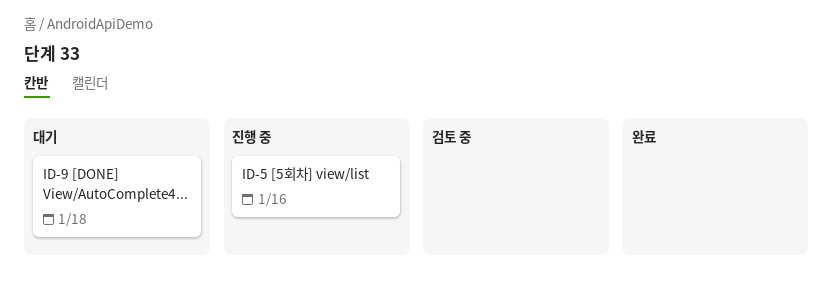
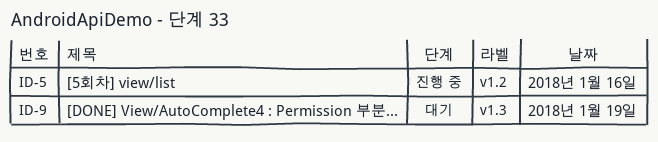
ID-9, day: Jan 18 -> Jan 19

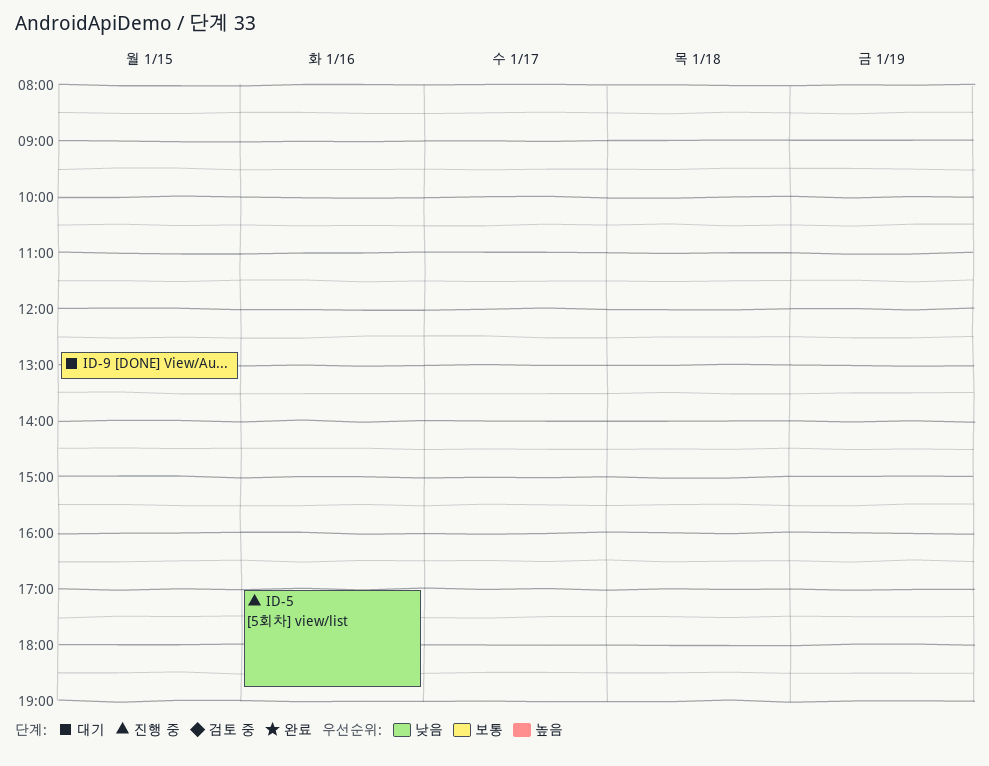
ID-9, day: Jan 19 -> Jan 15

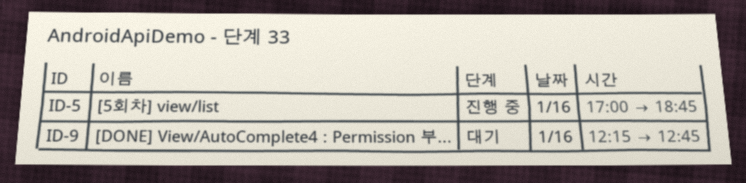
ID-9, day: Jan 15 -> Jan 16
ID-9, begins: 12:45 -> 12:15
ID-9, ends: 13:15 -> 12:45

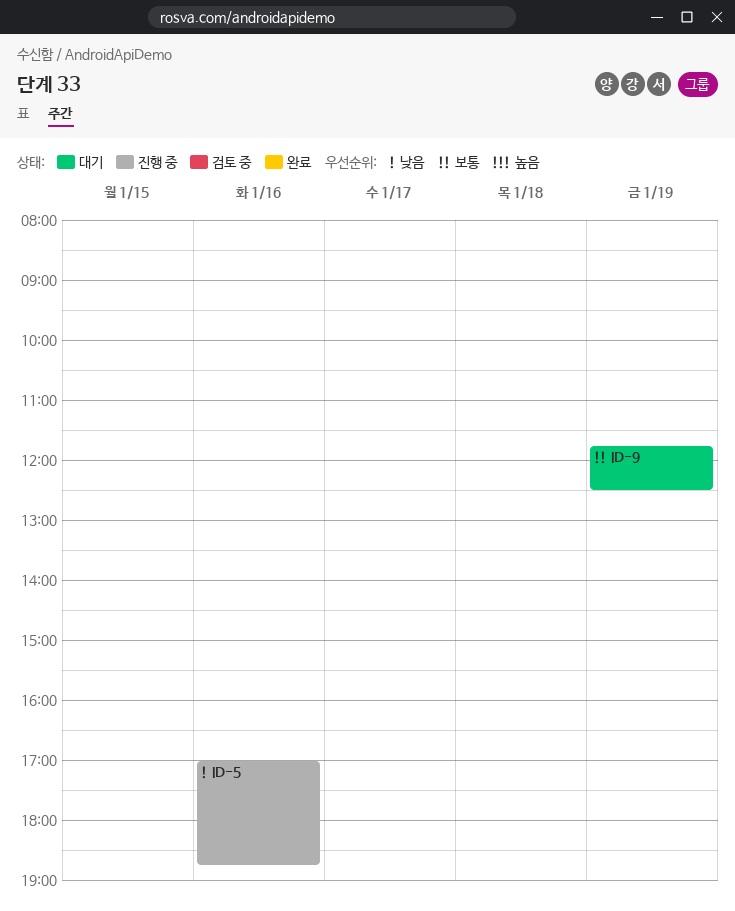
ID-9, day: Jan 16 -> Jan 19
ID-9, begins: 12:15 -> 11:45
ID-9, ends: 12:45 -> 12:30

